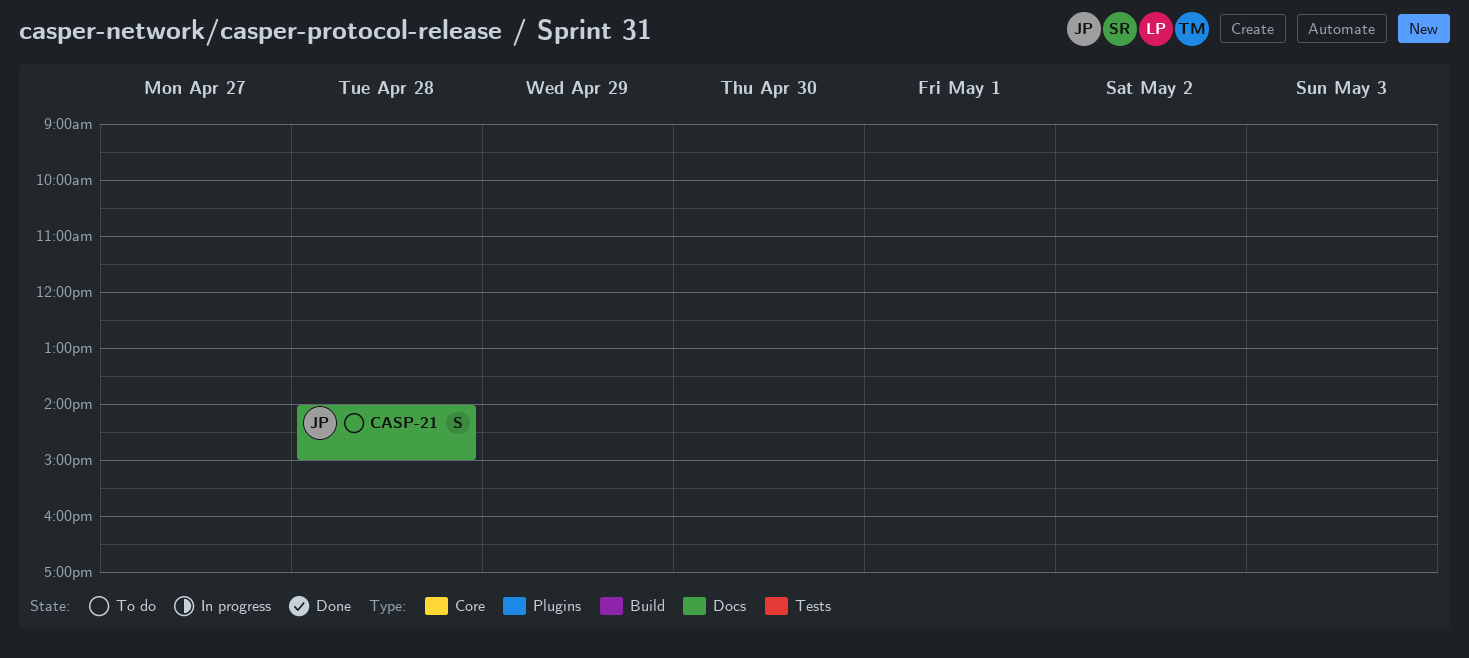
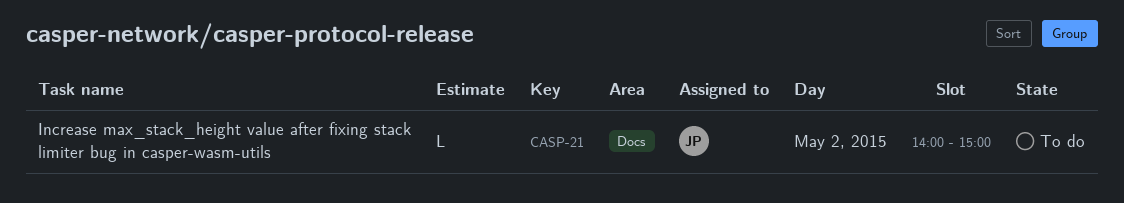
CASP-21, estimate: S -> L
CASP-21, day: Apr 28 -> May 2

